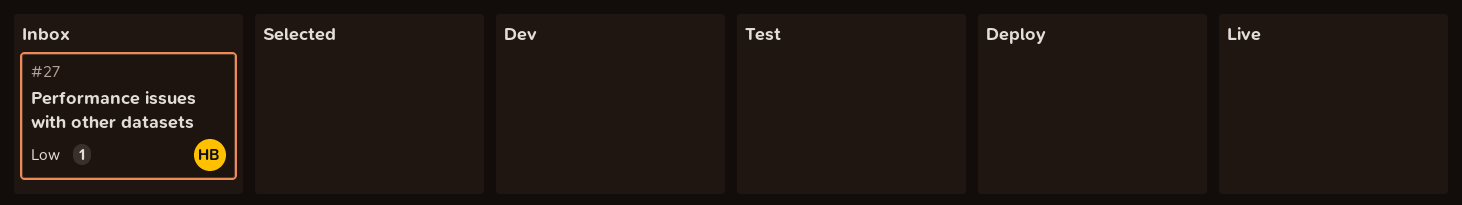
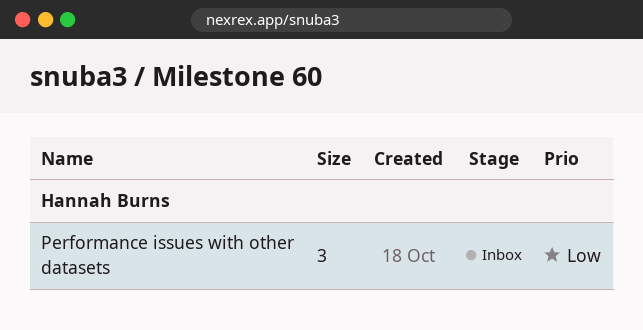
Performance issues with other datasets, estimate: 1 -> 3

